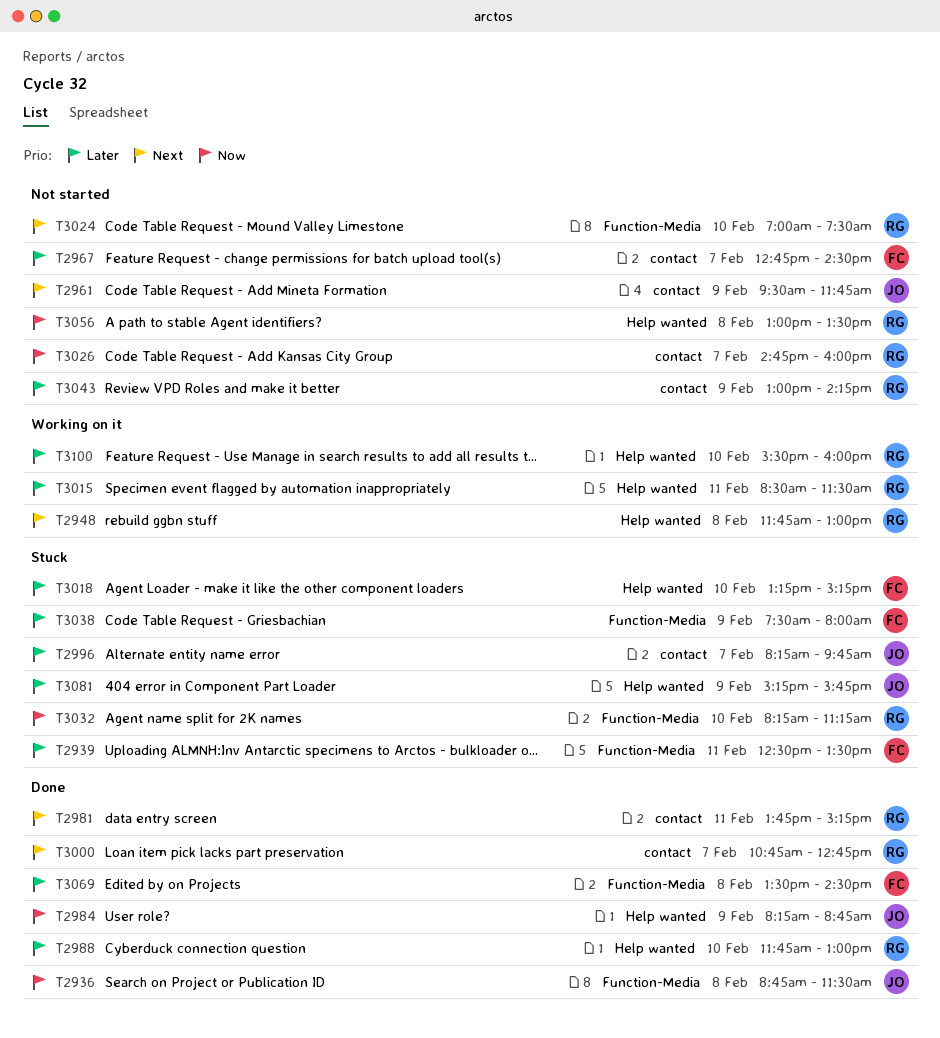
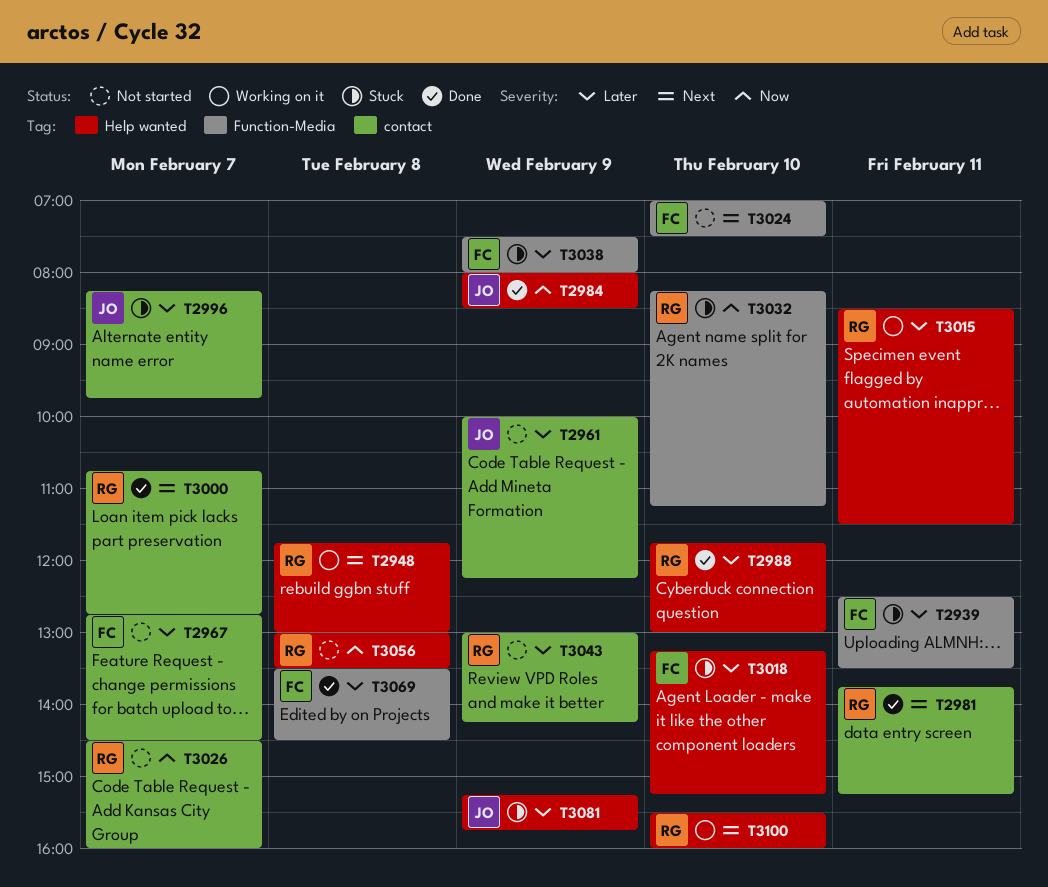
T2936: present -> none
T2961, priority: Next -> Later
T2961, begins: 09:30 -> 10:00
T2961, ends: 11:45 -> 12:15
T2984, begins: 08:15 -> 08:00
T2984, ends: 08:45 -> 08:30
T3024, owner: RG -> FC
T3026, begins: 14:45 -> 14:30
T3100, priority: Later -> Next

